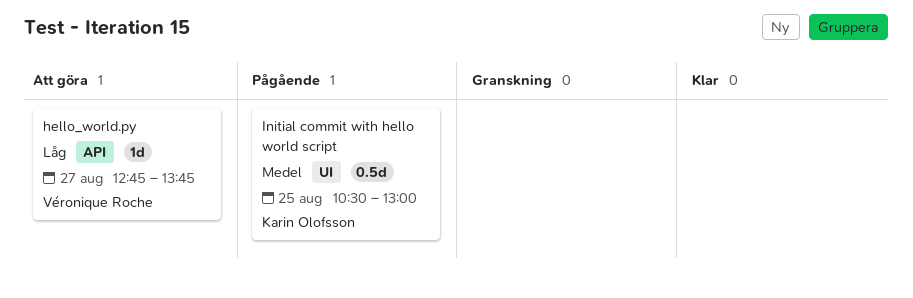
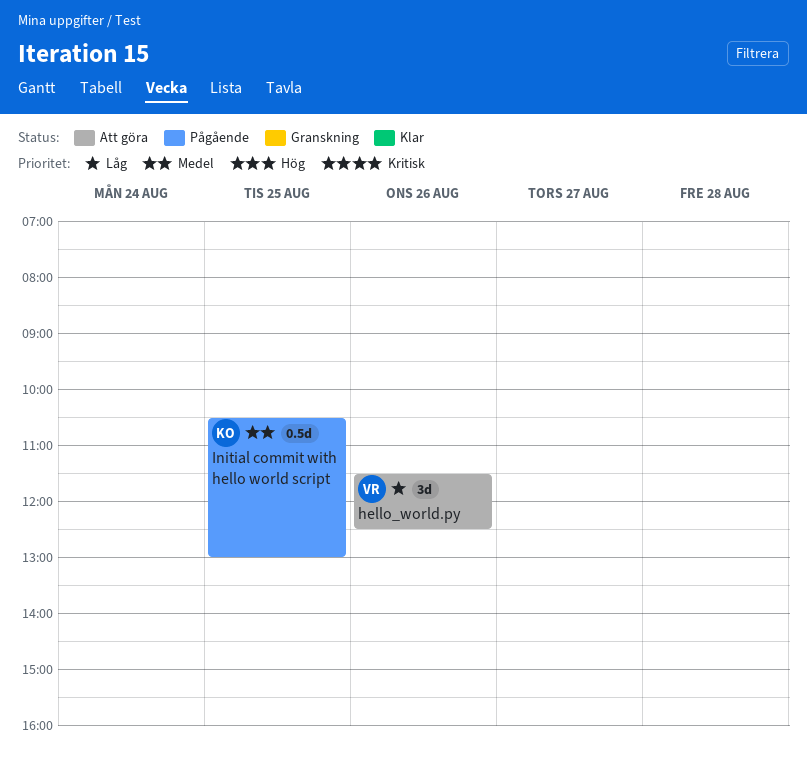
hello_world.py, estimate: 1d -> 3d
hello_world.py, day: Aug 27 -> Aug 26
hello_world.py, begins: 12:45 -> 11:30
hello_world.py, ends: 13:45 -> 12:30

